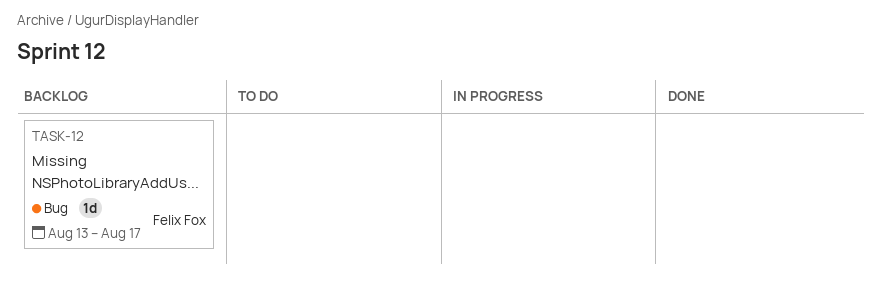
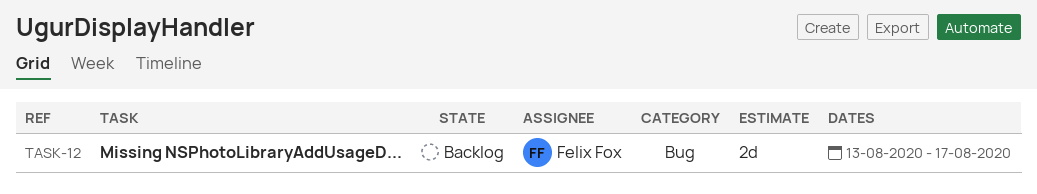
TASK-12, estimate: 1d -> 2d

